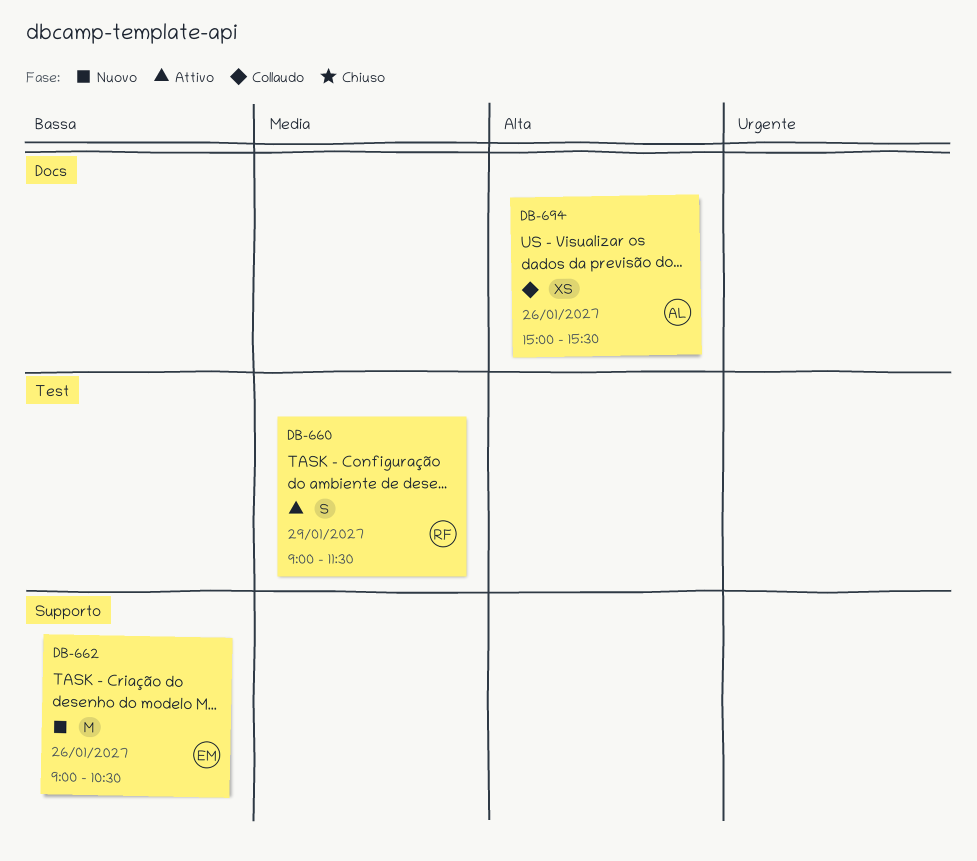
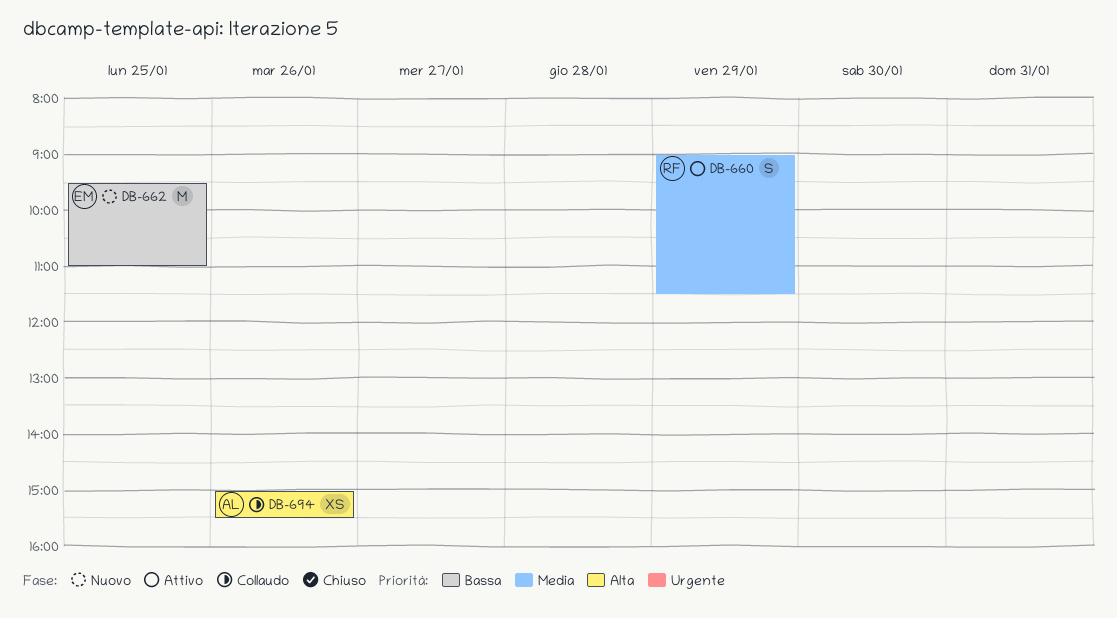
DB-662, day: Jan 26 -> Jan 25
DB-662, begins: 09:00 -> 09:30
DB-662, ends: 10:30 -> 11:00

